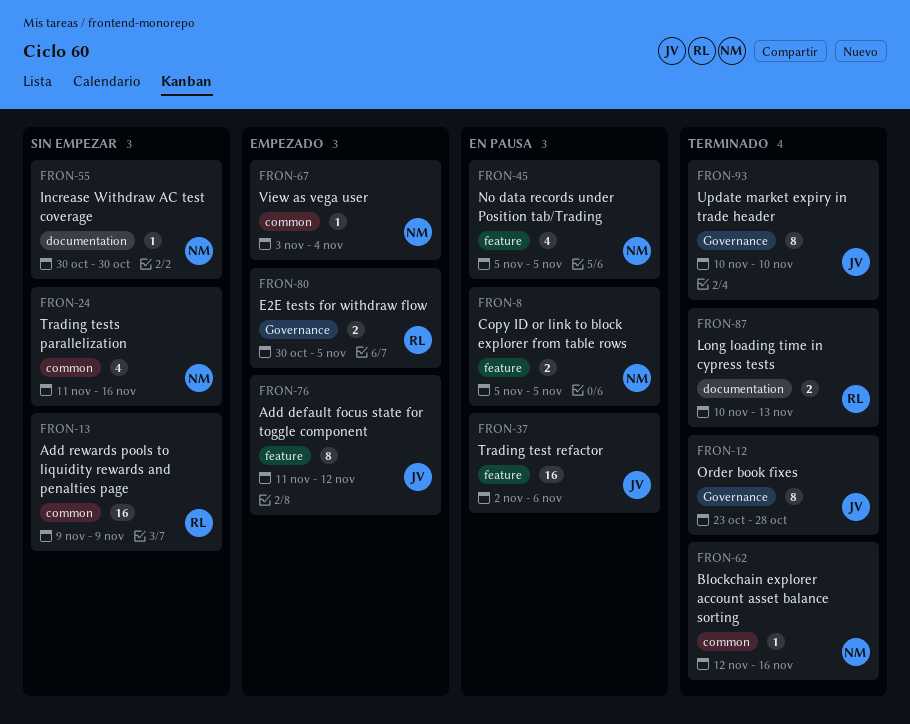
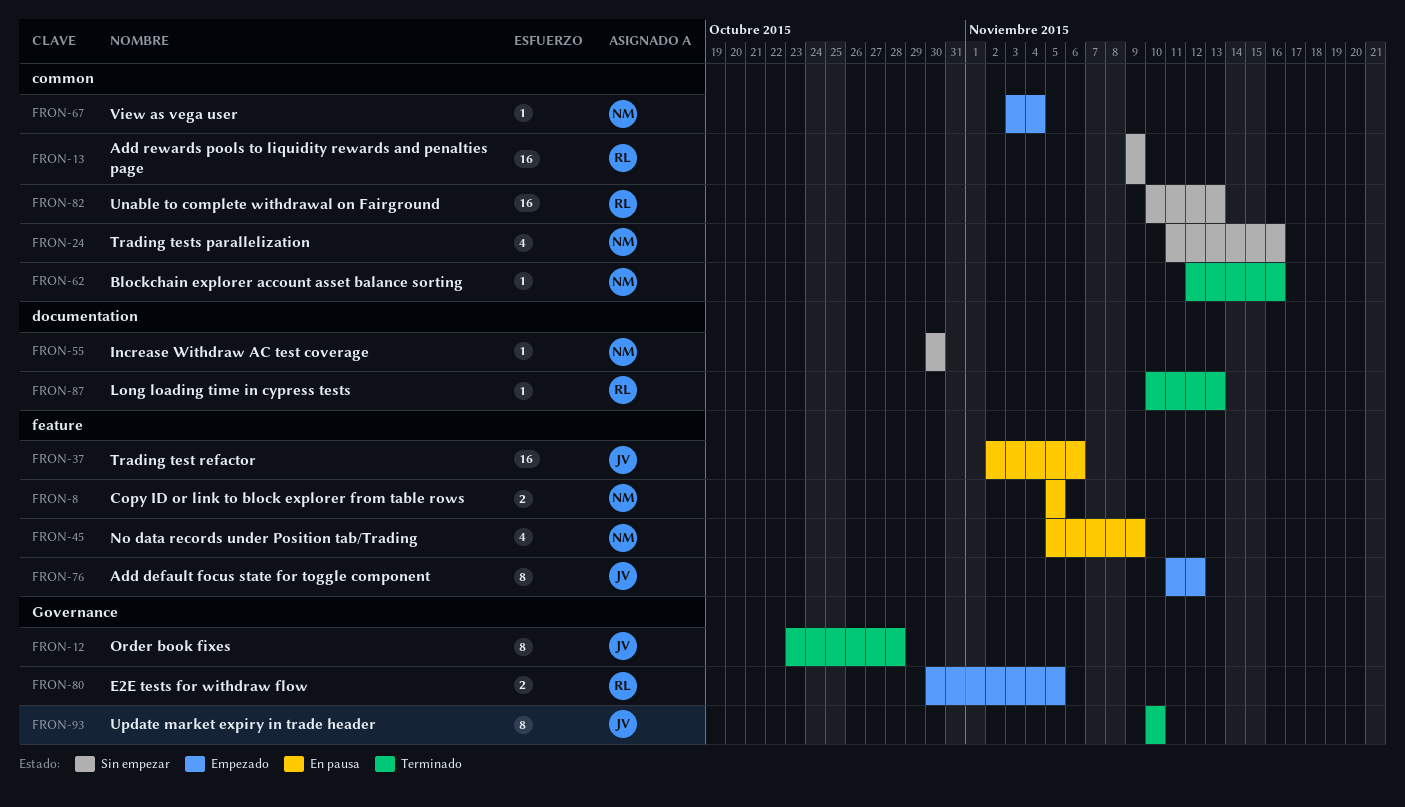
FRON-45, due: Nov 5 -> Nov 9
FRON-82: none -> present
FRON-87, estimate: 2 -> 1

